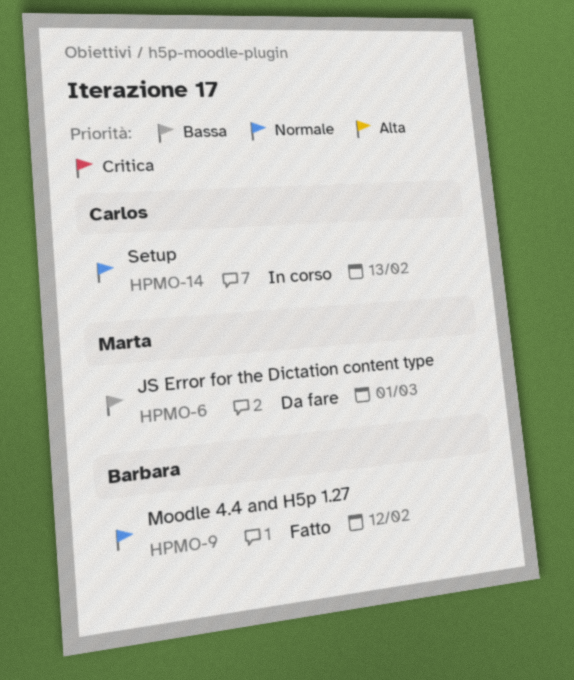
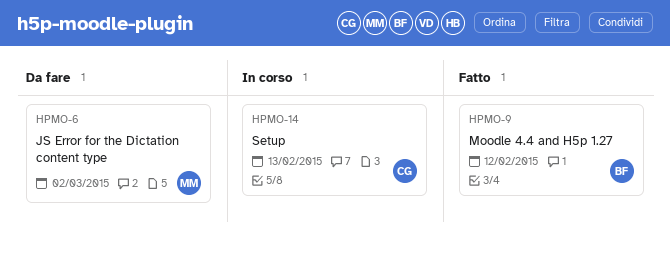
HPMO-6, due: Mar 1 -> Mar 2

